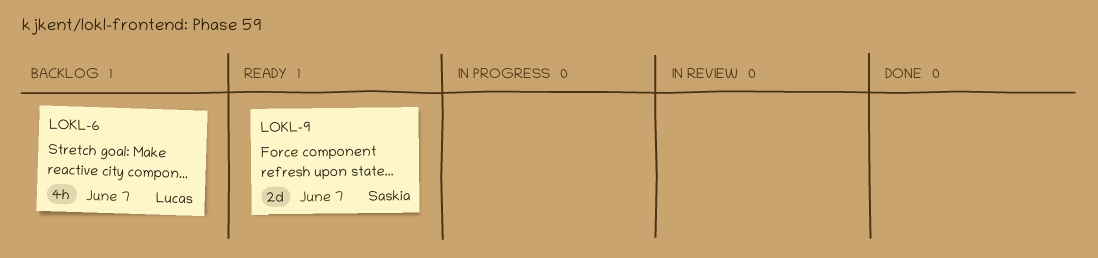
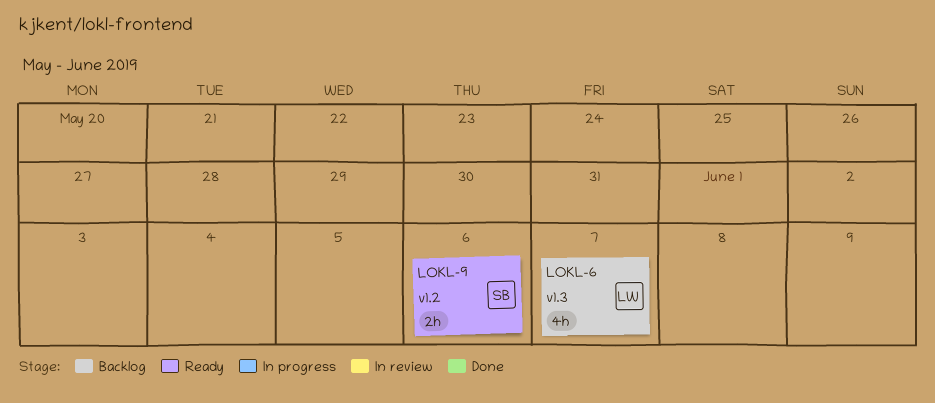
LOKL-9, estimate: 2d -> 2h
LOKL-9, due: Jun 7 -> Jun 6

